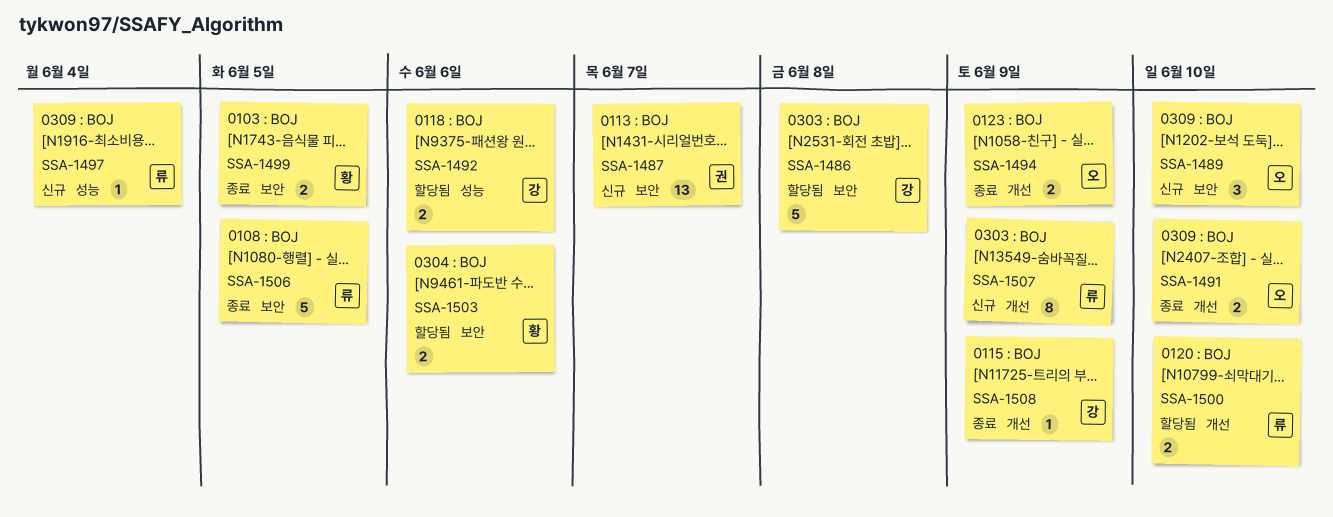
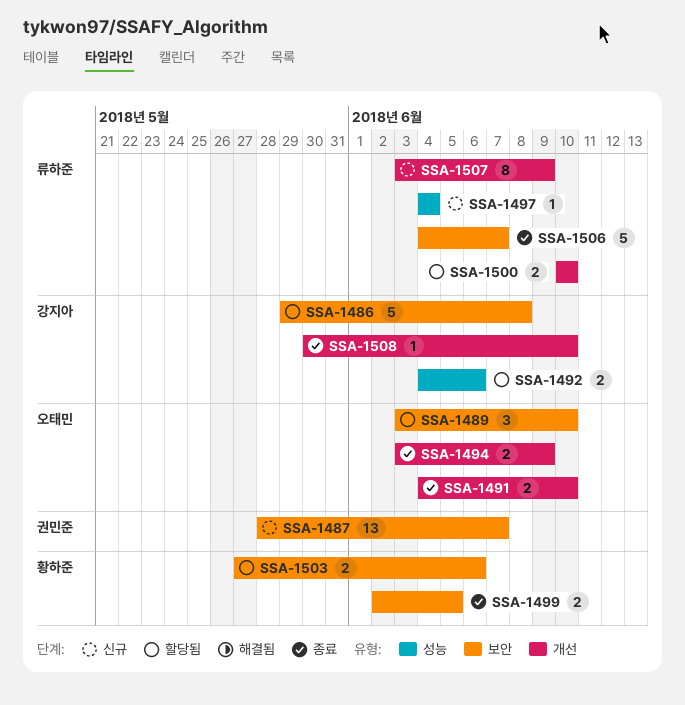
SSA-1489, status: 신규 -> 할당됨
SSA-1506, due: Jun 5 -> Jun 7
SSA-1508, due: Jun 9 -> Jun 10

